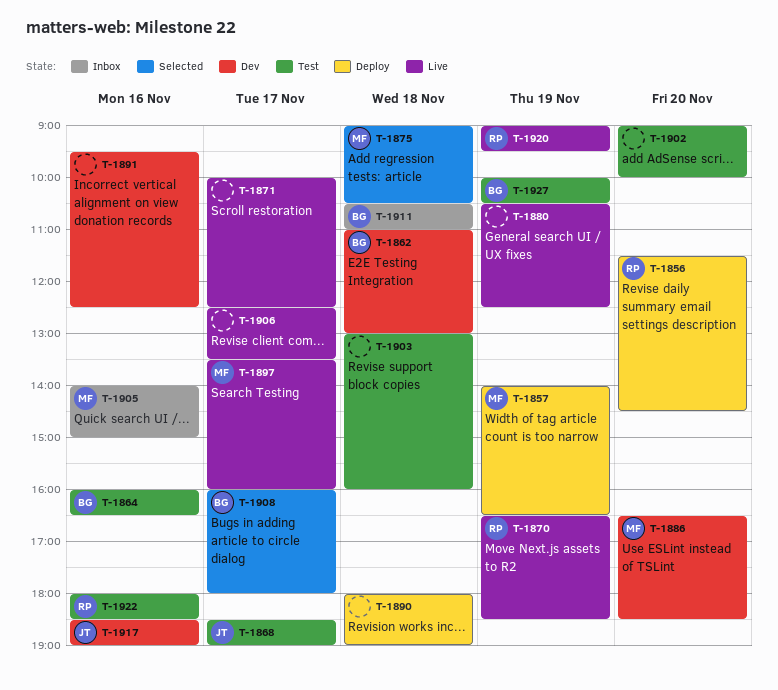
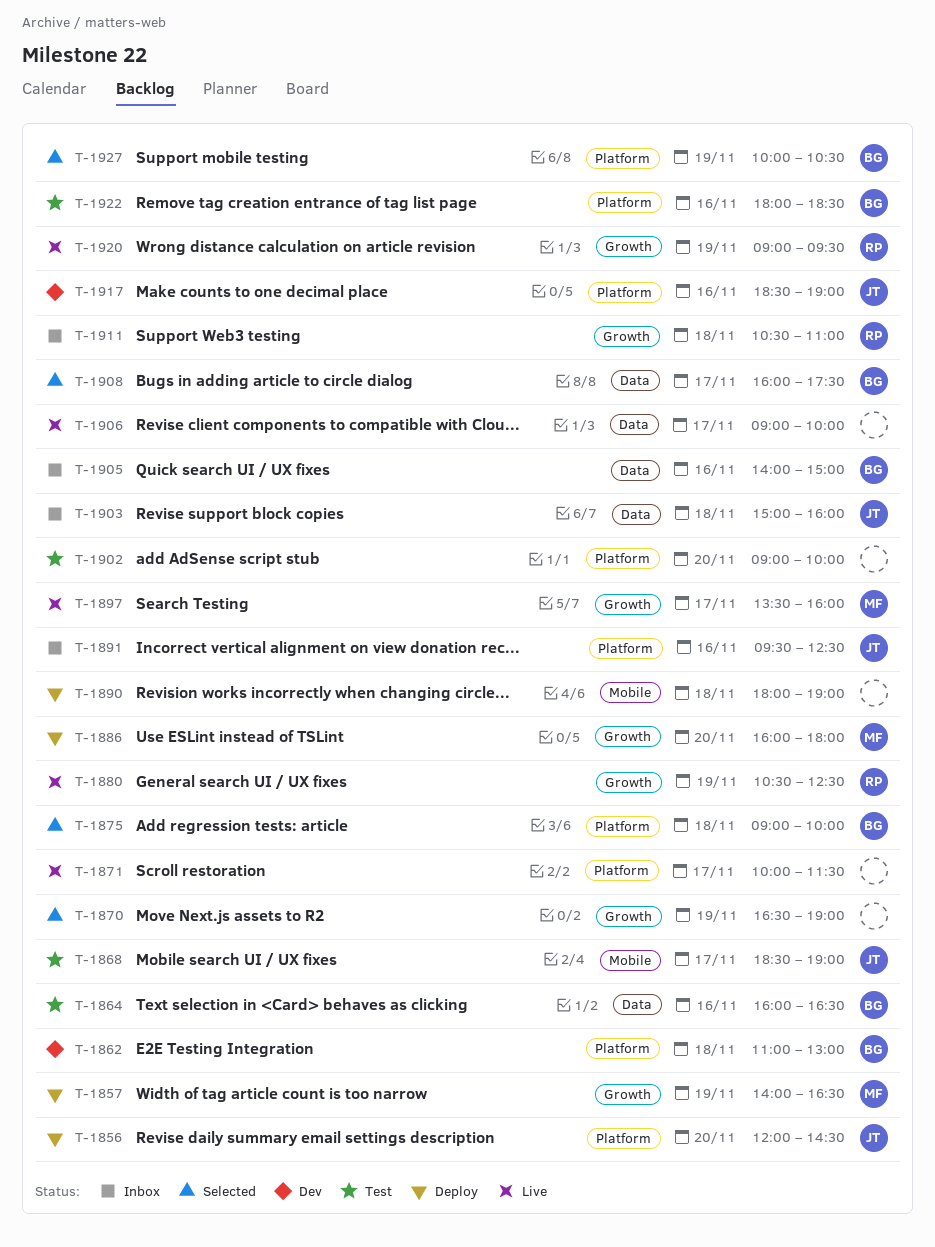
T-1856, owner: RP -> JT
T-1856, begins: 11:30 -> 12:00
T-1870, status: Live -> Selected
T-1870, owner: RP -> none
T-1870, ends: 18:30 -> 19:00
T-1871, ends: 12:30 -> 11:30
T-1875, owner: MF -> BG
T-1875, ends: 10:30 -> 10:00
T-1880, owner: none -> RP
T-1886, status: Dev -> Deploy
T-1886, begins: 16:30 -> 16:00
T-1886, ends: 18:30 -> 18:00
T-1891, status: Dev -> Inbox
T-1891, owner: none -> JT
T-1903, status: Test -> Inbox
T-1903, owner: none -> JT
T-1903, begins: 13:00 -> 15:00
T-1905, owner: MF -> BG
T-1906, begins: 12:30 -> 09:00
T-1906, ends: 13:30 -> 10:00
T-1908, ends: 18:00 -> 17:30
T-1911, owner: BG -> RP
T-1922, owner: RP -> BG
T-1927, status: Test -> Selected

